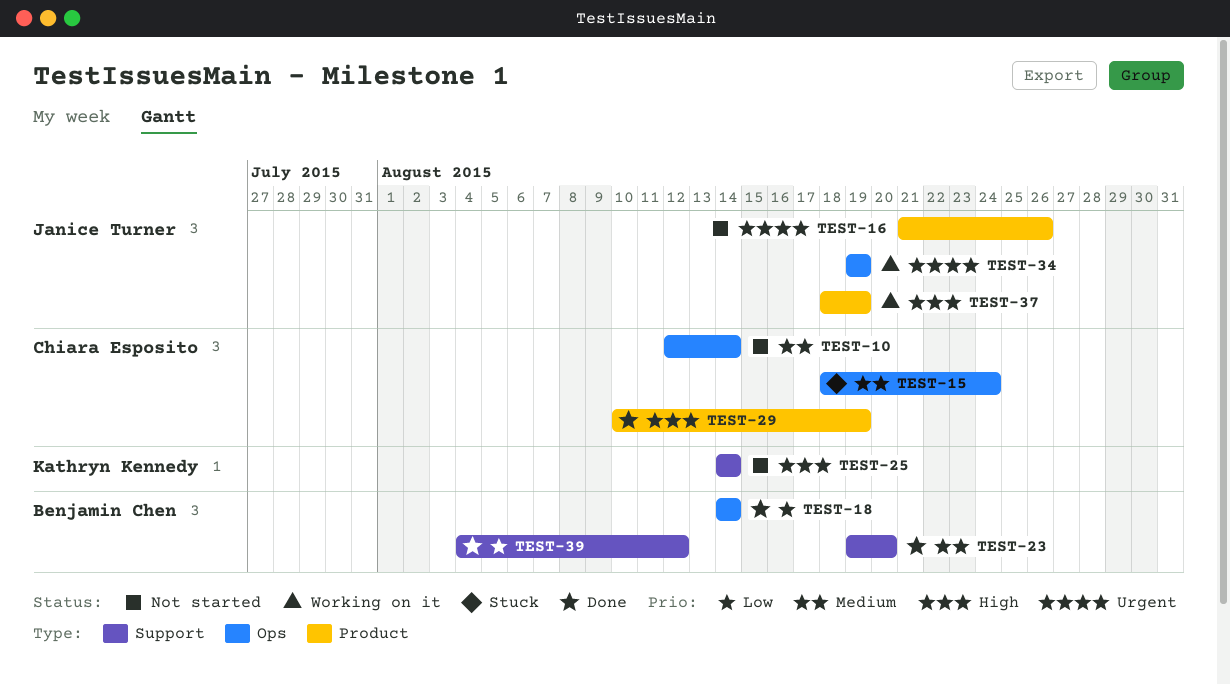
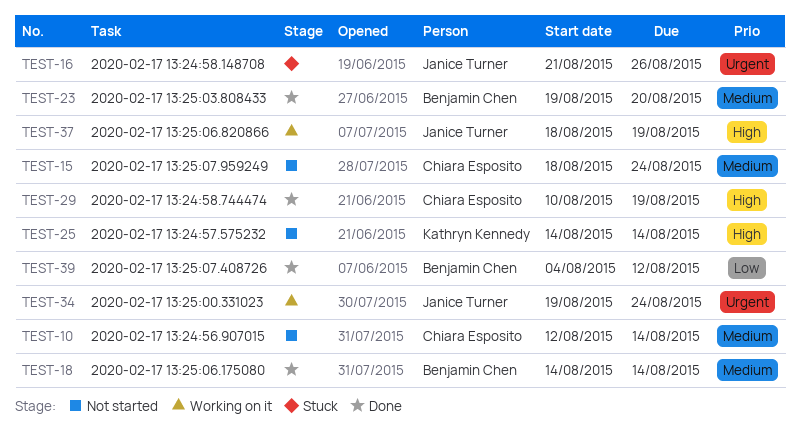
TEST-15, status: Stuck -> Not started
TEST-16, status: Not started -> Stuck
TEST-18, priority: Low -> Medium
TEST-34, due: Aug 19 -> Aug 24

